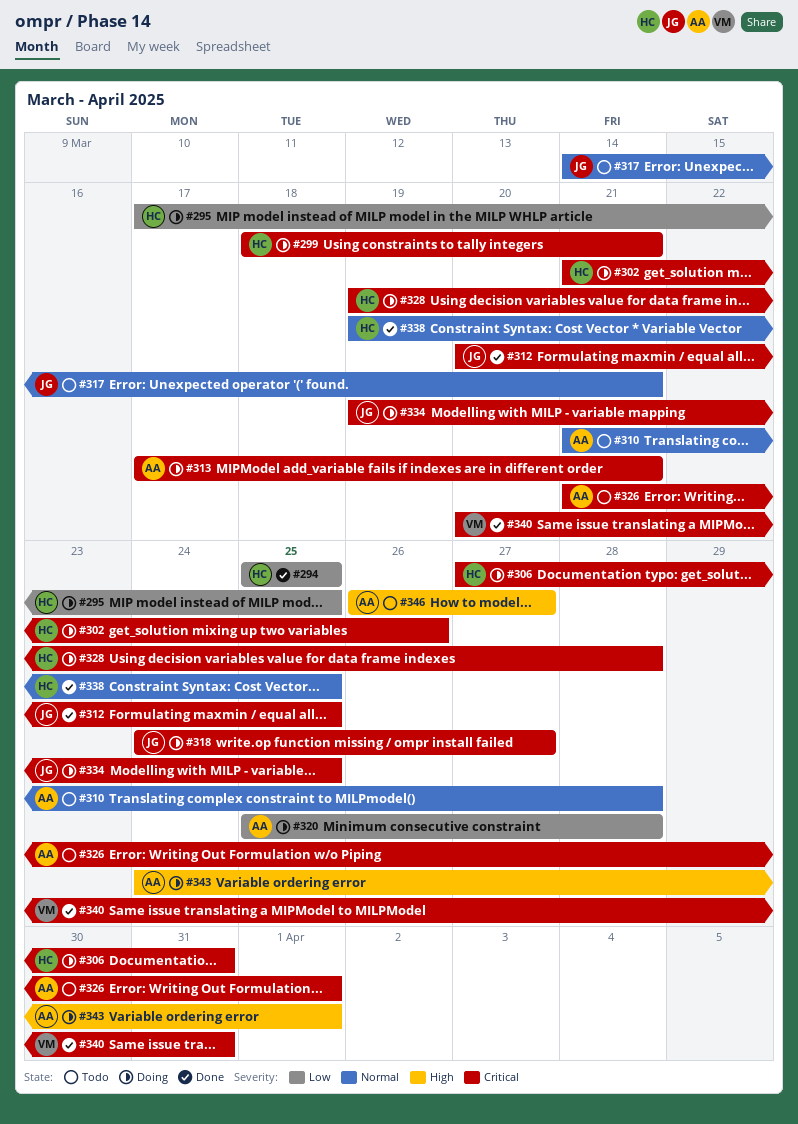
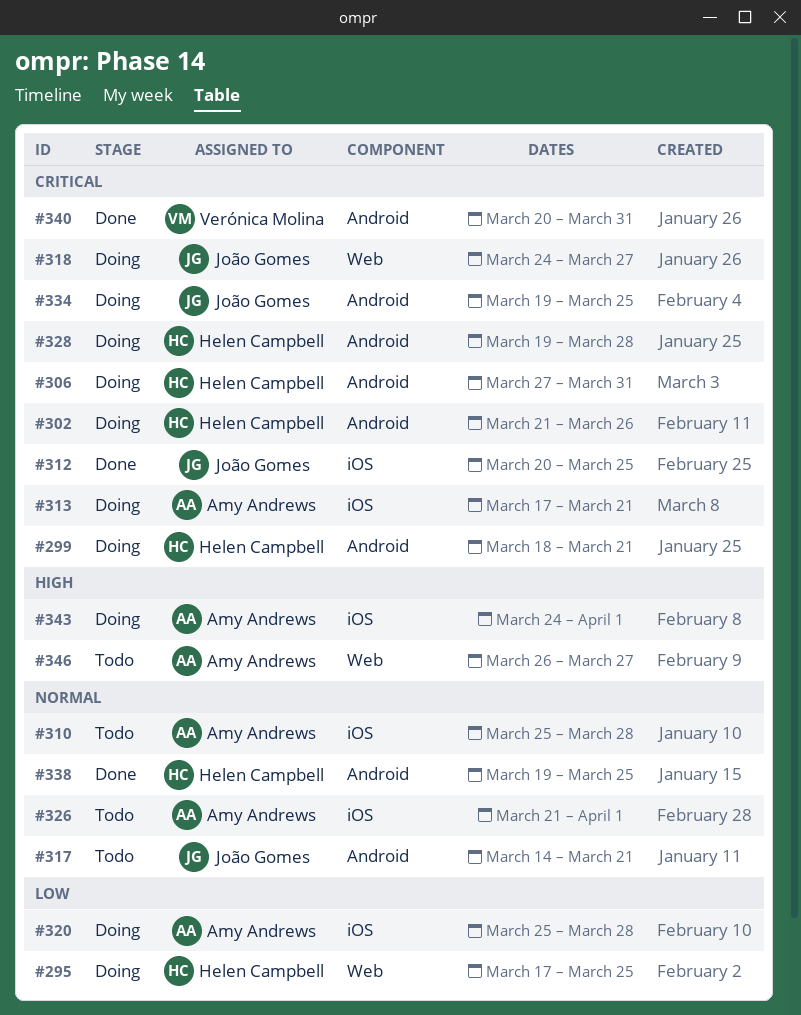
#294: present -> none
#310, start: Mar 21 -> Mar 25
#326, priority: Critical -> Normal

